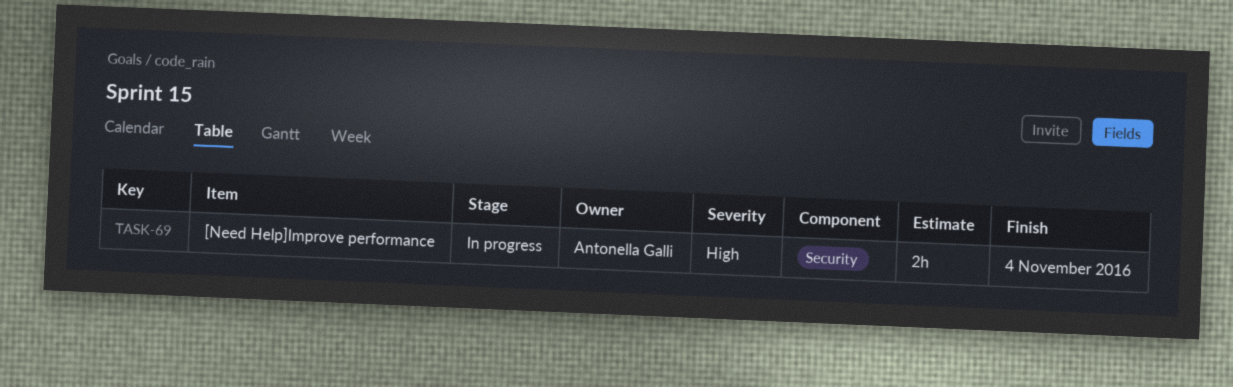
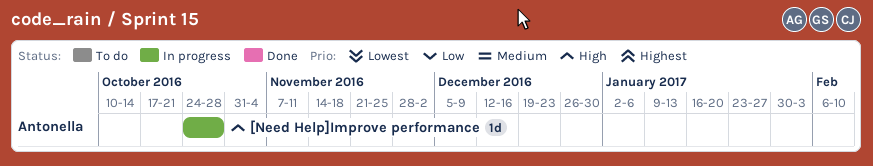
[Need Help]Improve performance, estimate: 2h -> 1d
[Need Help]Improve performance, due: Nov 4 -> Oct 28

